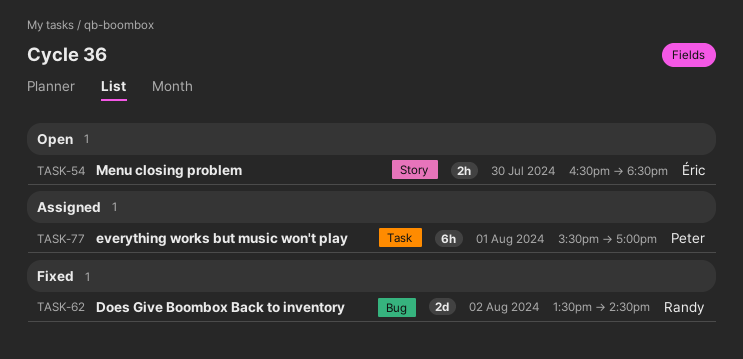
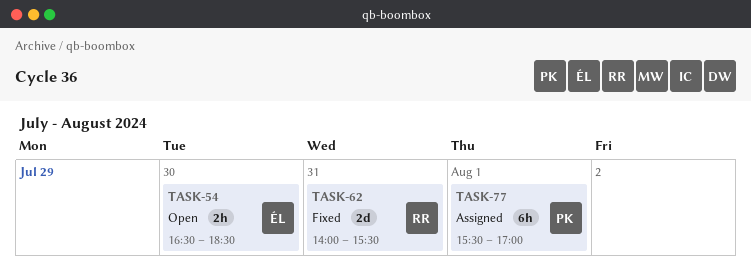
TASK-62, day: Aug 2 -> Jul 31
TASK-62, begins: 13:30 -> 14:00
TASK-62, ends: 14:30 -> 15:30

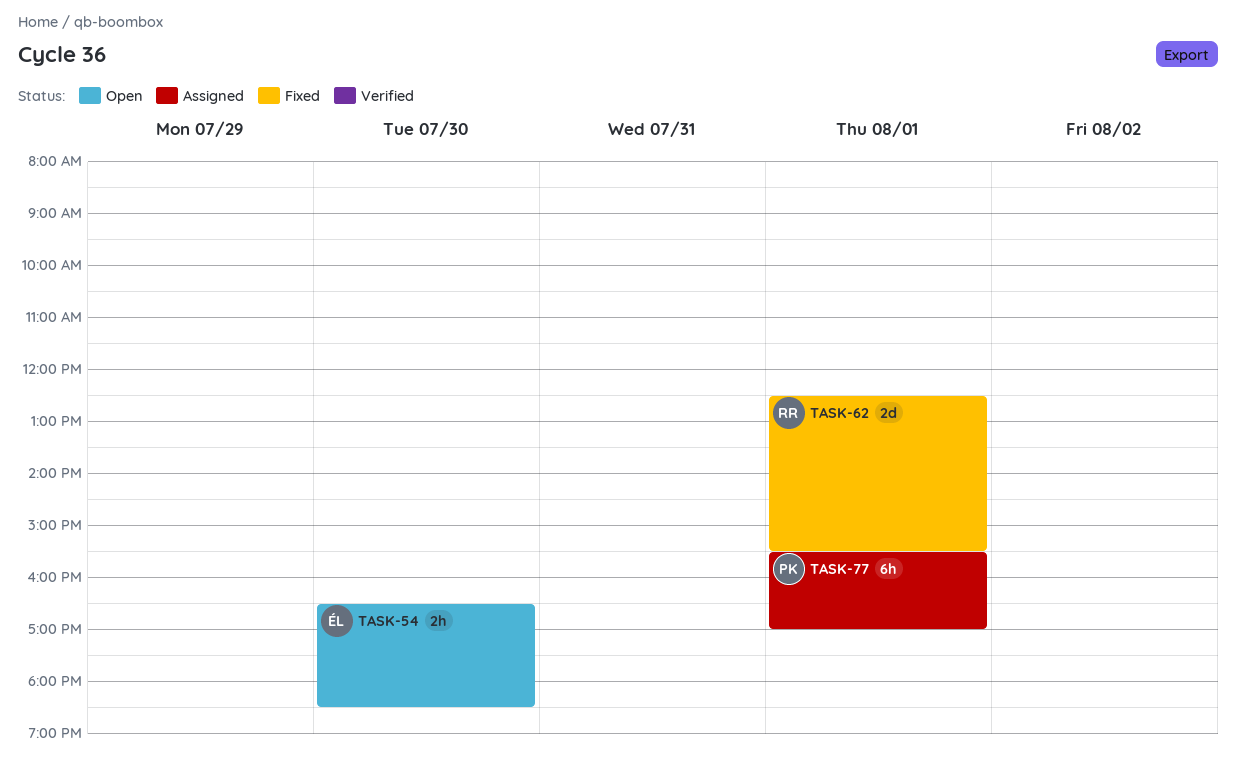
TASK-62, day: Jul 31 -> Aug 1
TASK-62, begins: 14:00 -> 12:30

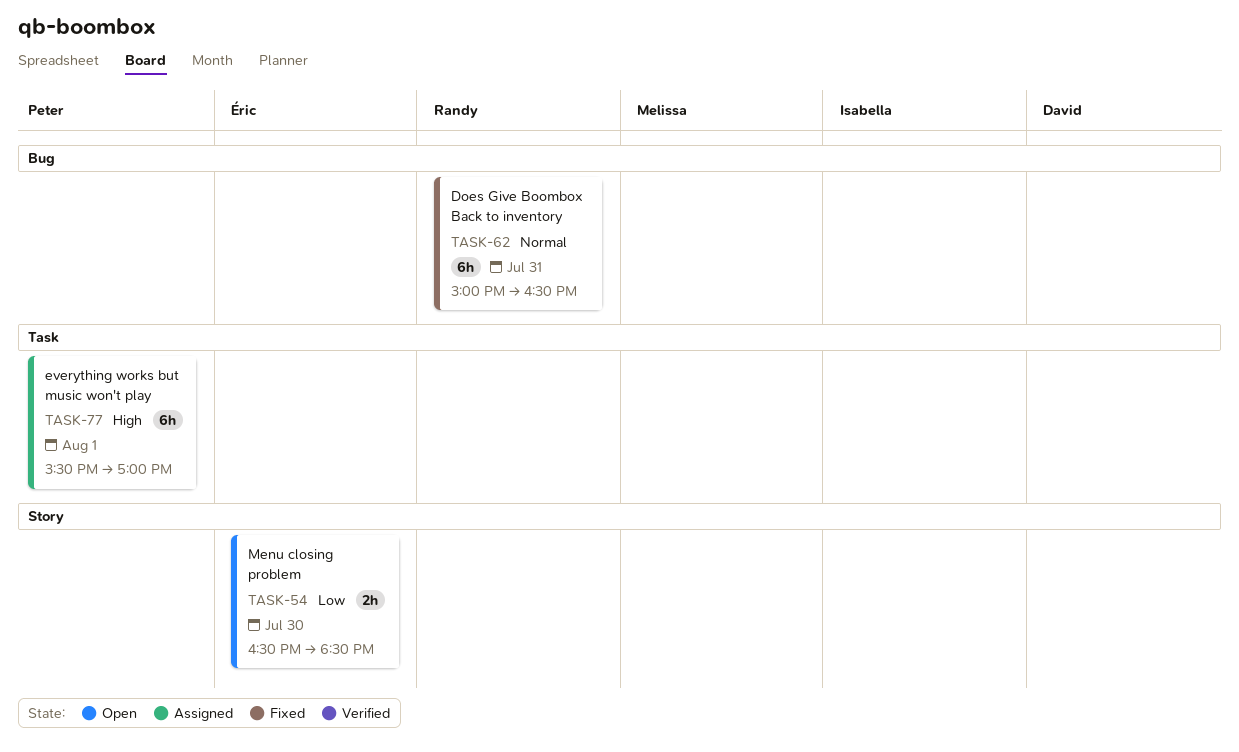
TASK-62, estimate: 2d -> 6h
TASK-62, day: Aug 1 -> Jul 31
TASK-62, begins: 12:30 -> 15:00
TASK-62, ends: 15:30 -> 16:30

